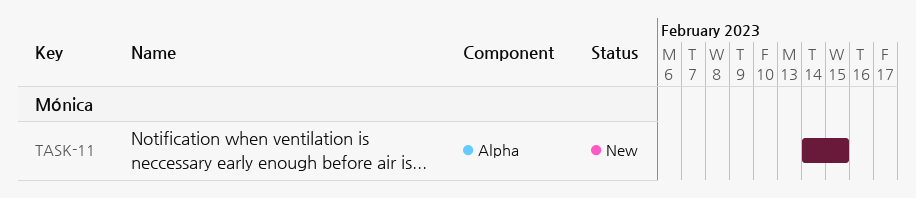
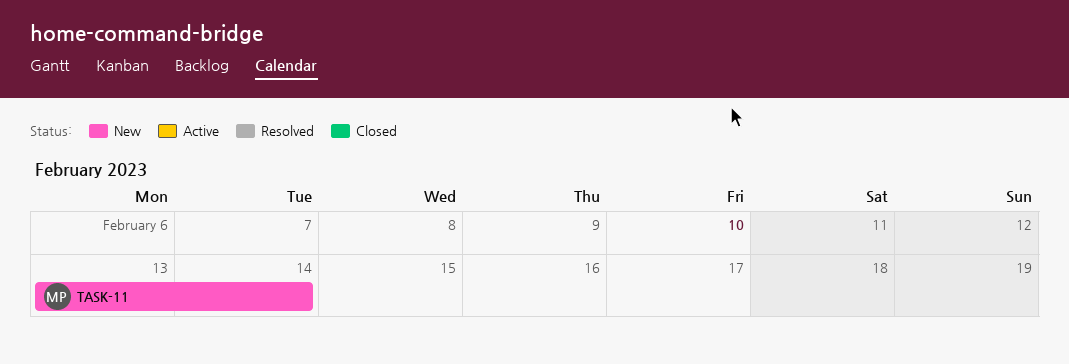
TASK-11, start: Feb 14 -> Feb 13
TASK-11, due: Feb 15 -> Feb 14

